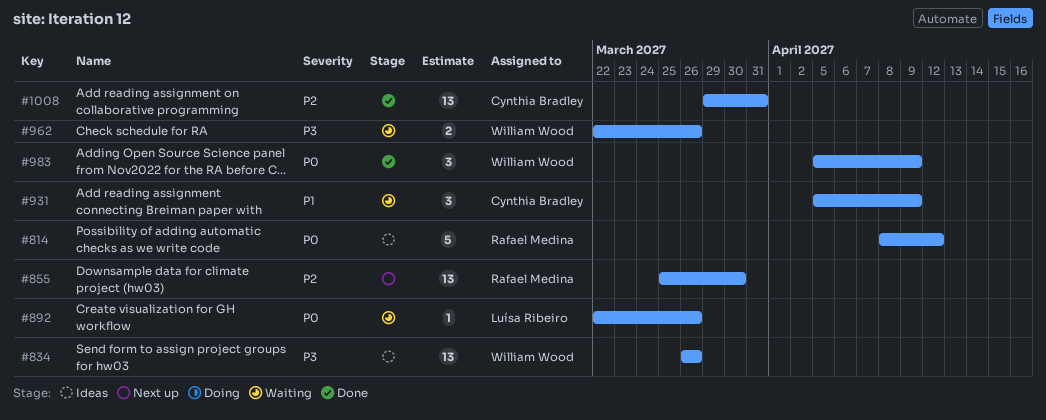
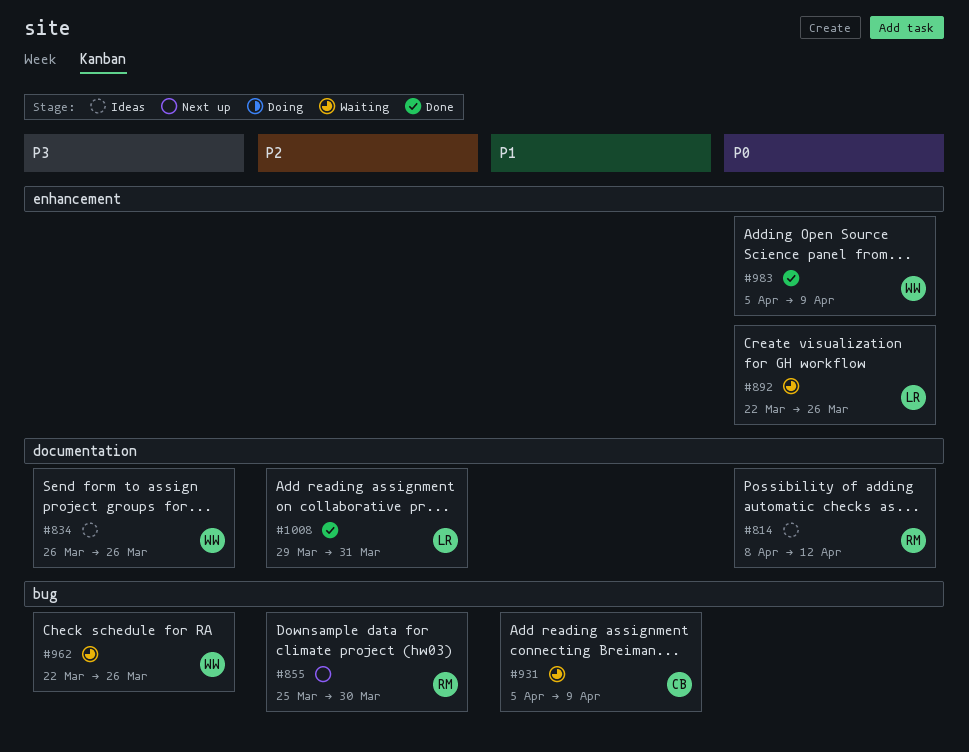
#1008, owner: Cynthia Bradley -> Luísa Ribeiro

